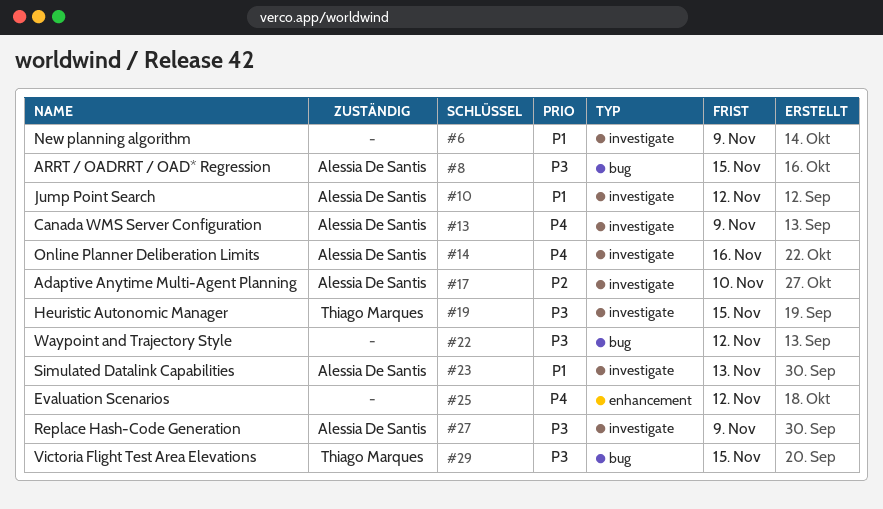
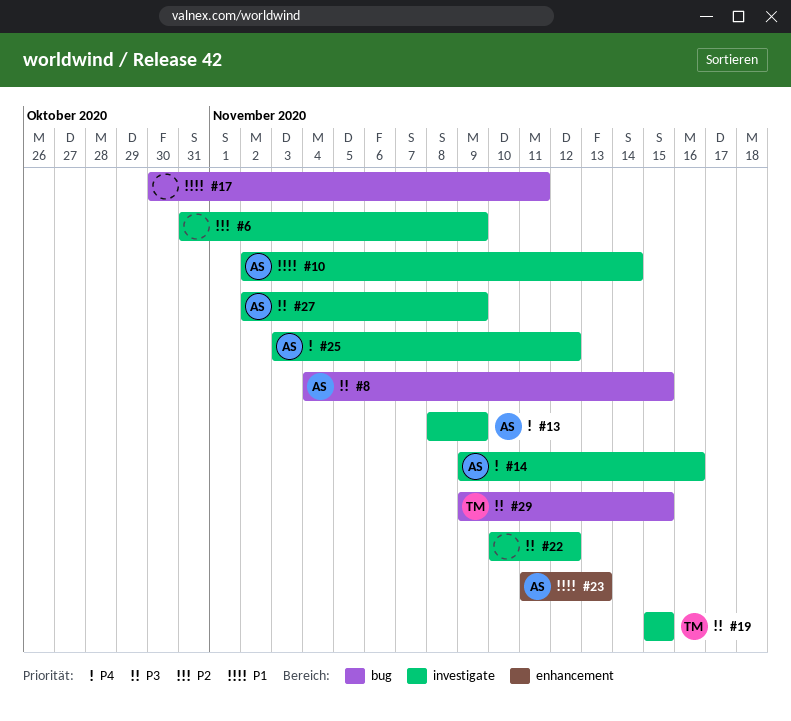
#6, priority: P1 -> P2
#10, due: Nov 12 -> Nov 14
#17, owner: Alessia De Santis -> none
#17, priority: P2 -> P1
#17, label: investigate -> bug
#17, due: Nov 10 -> Nov 11
#22, label: bug -> investigate
#23, label: investigate -> enhancement
#25, owner: none -> Alessia De Santis
#25, label: enhancement -> investigate

